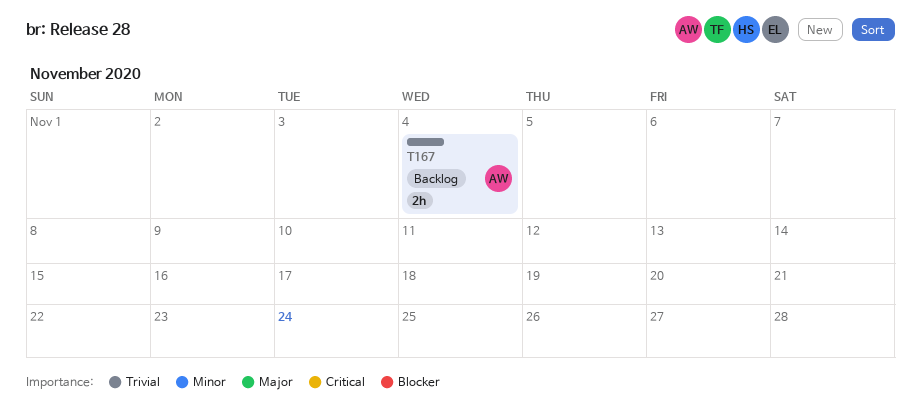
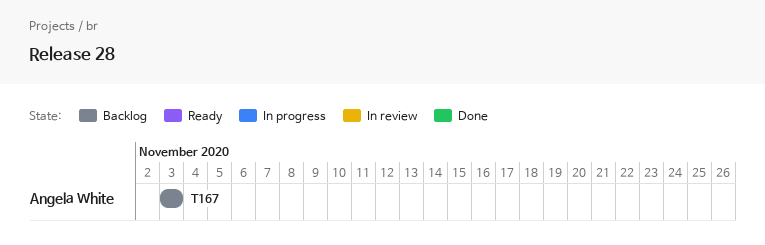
T167, due: Nov 4 -> Nov 3

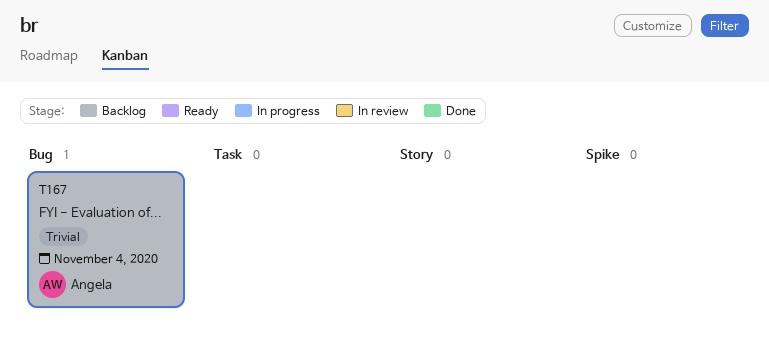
T167, due: Nov 3 -> Nov 4

